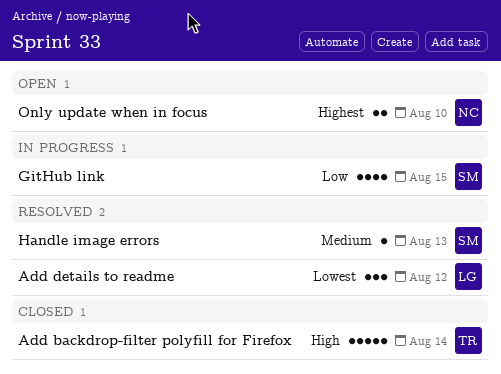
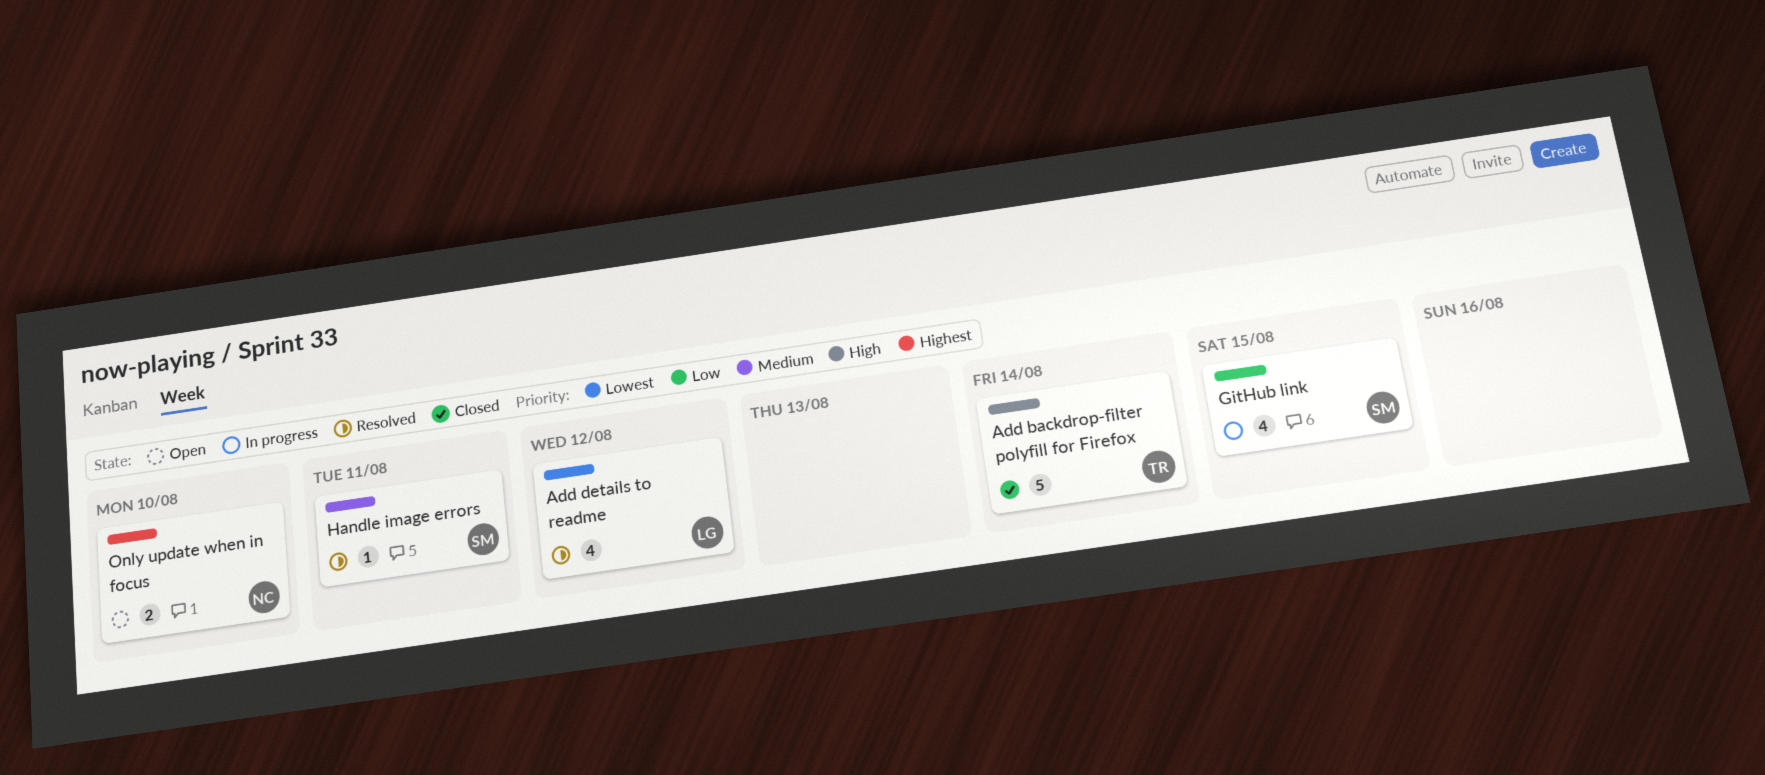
Add details to readme, estimate: 3 -> 4
Handle image errors, due: Aug 13 -> Aug 11

